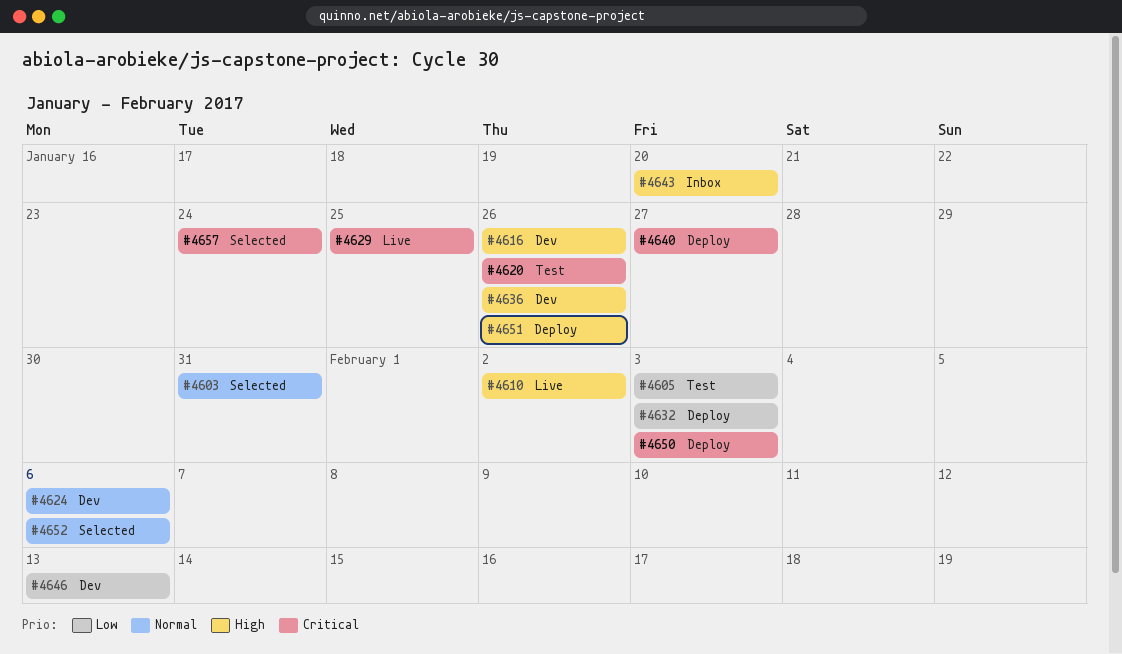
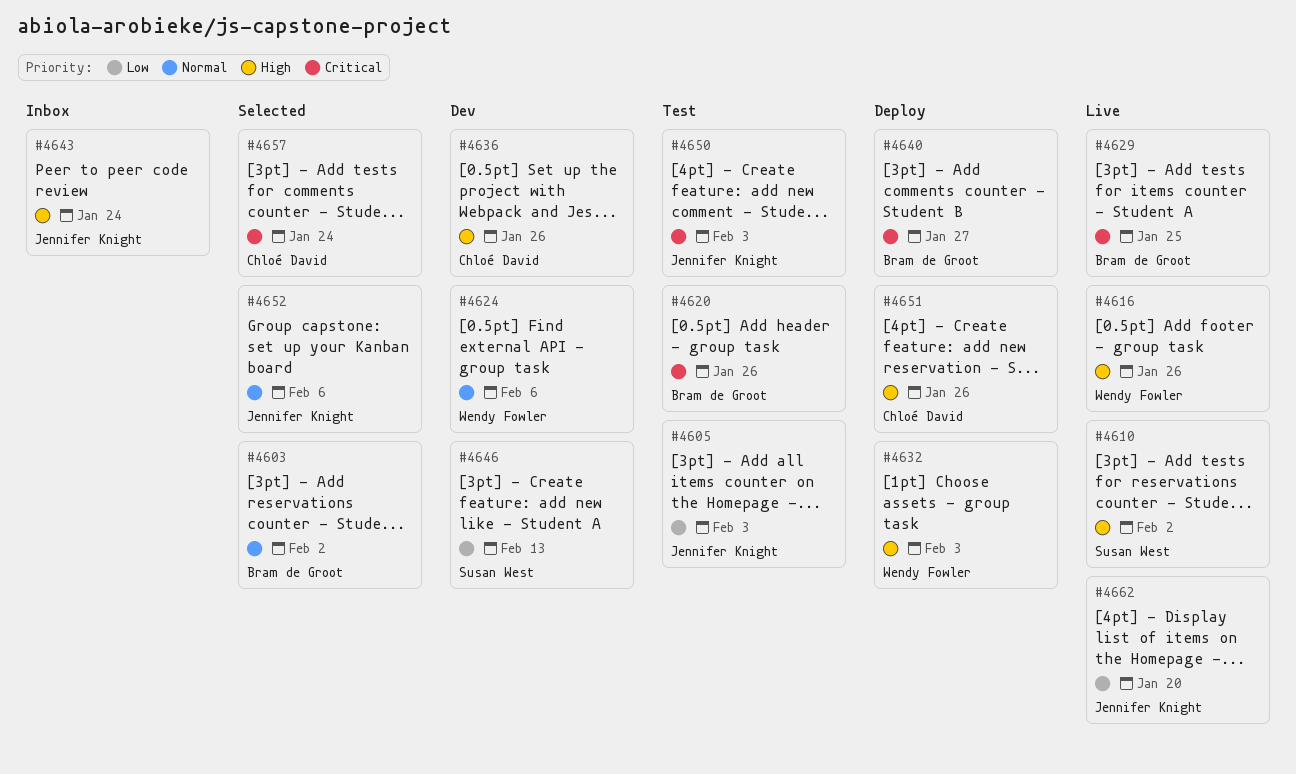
#4603, due: Jan 31 -> Feb 2
#4616, status: Dev -> Live
#4632, priority: Low -> High
#4643, due: Jan 20 -> Jan 24
#4650, status: Deploy -> Test
#4662: none -> present

